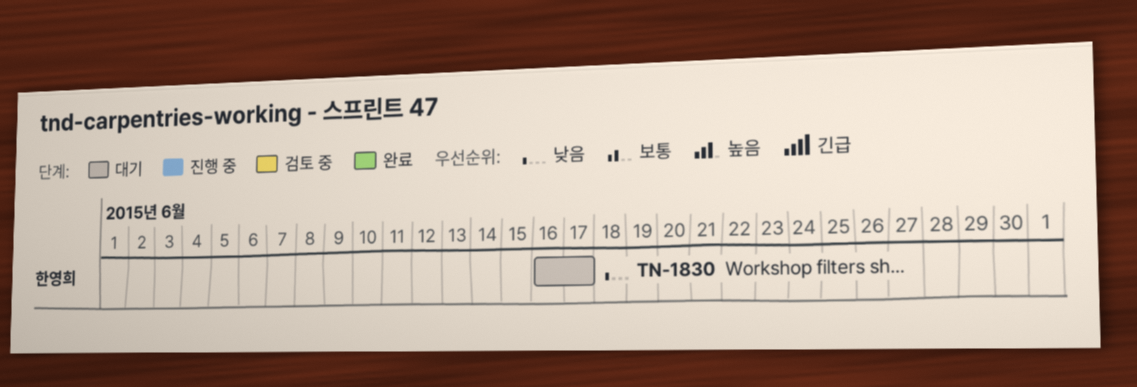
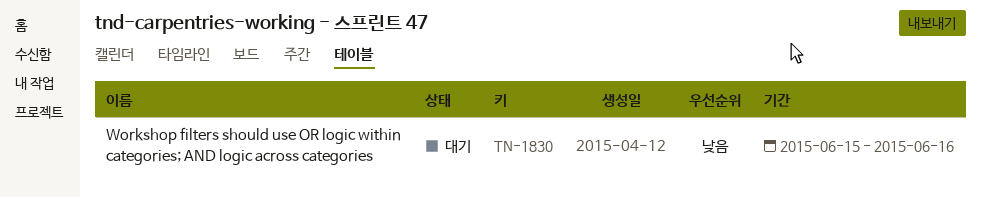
TN-1830, start: Jun 16 -> Jun 15
TN-1830, due: Jun 17 -> Jun 16

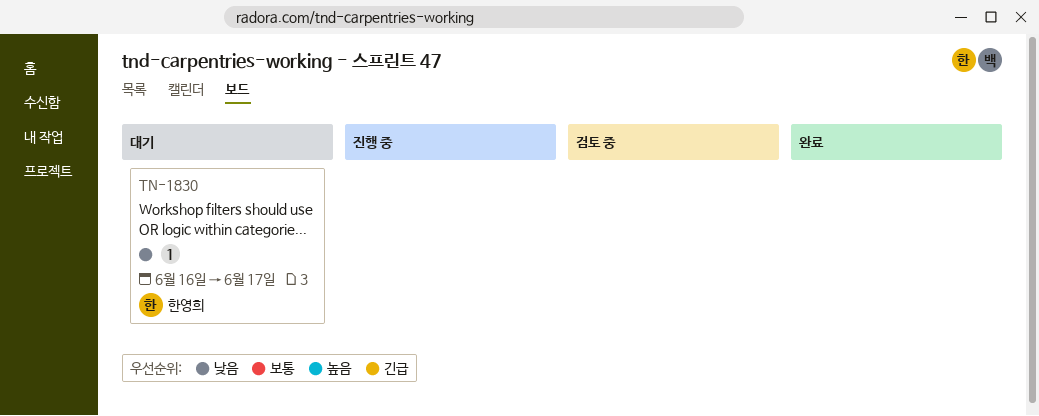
TN-1830, start: Jun 15 -> Jun 16
TN-1830, due: Jun 16 -> Jun 17

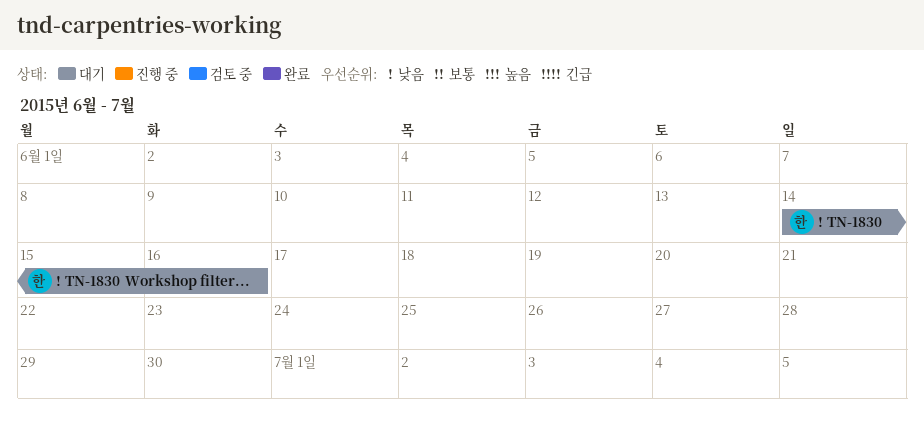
TN-1830, start: Jun 16 -> Jun 14
TN-1830, due: Jun 17 -> Jun 16

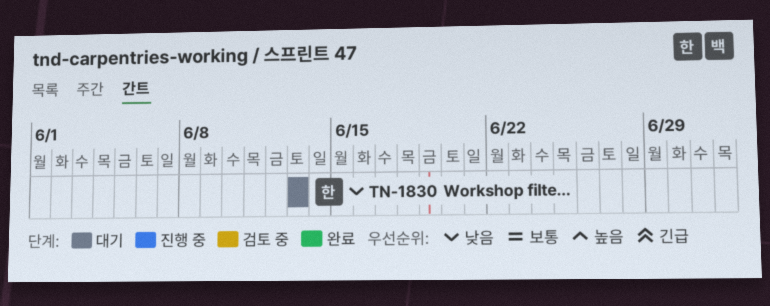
TN-1830, start: Jun 14 -> Jun 13
TN-1830, due: Jun 16 -> Jun 13

